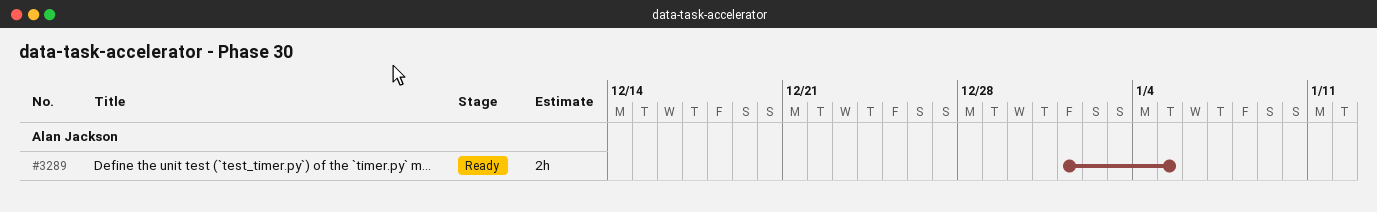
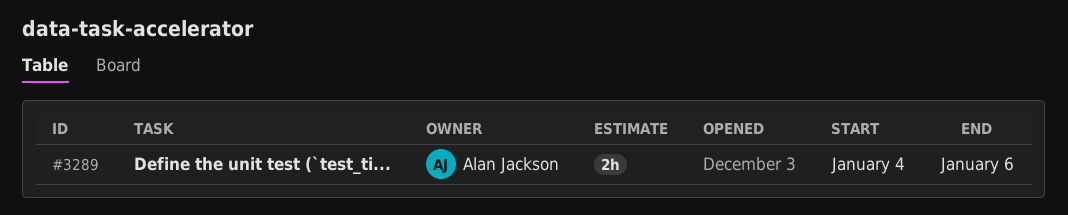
#3289, start: Jan 1 -> Jan 4
#3289, due: Jan 5 -> Jan 6

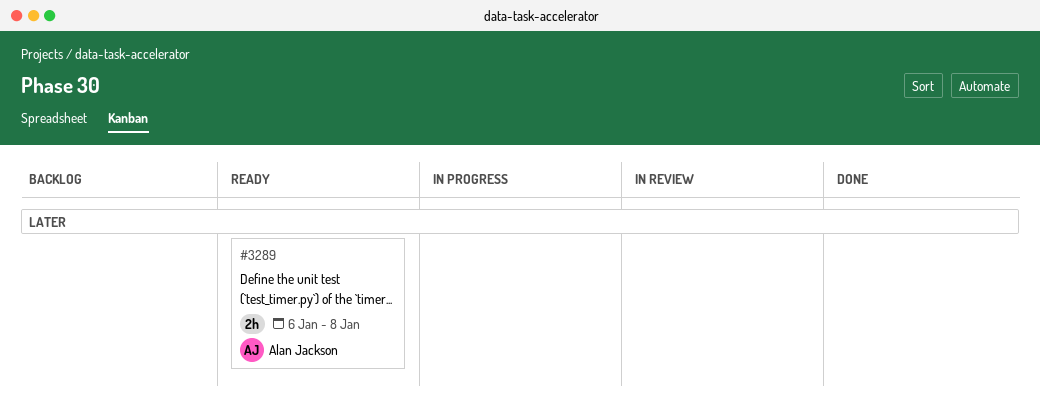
#3289, start: Jan 4 -> Jan 6
#3289, due: Jan 6 -> Jan 8

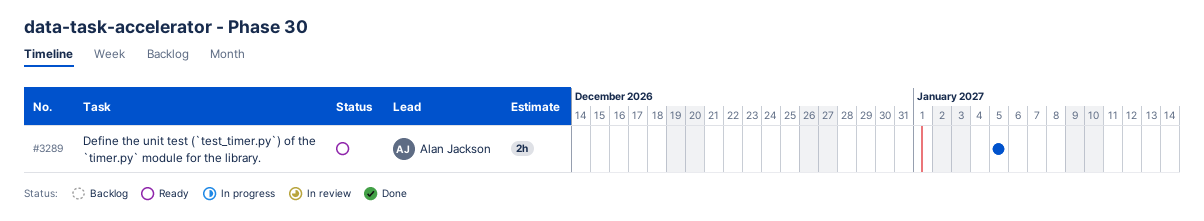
#3289, start: Jan 6 -> Jan 5
#3289, due: Jan 8 -> Jan 5

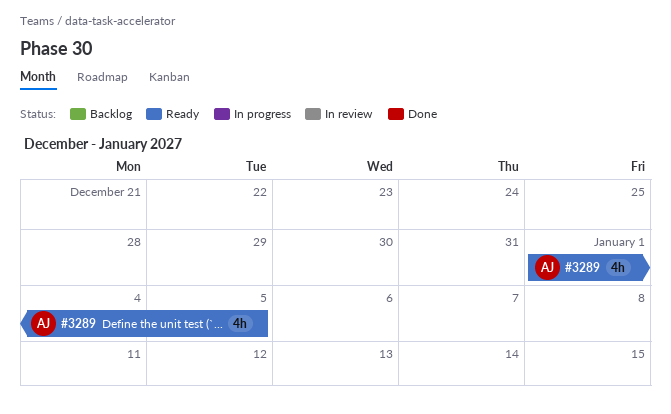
#3289, estimate: 2h -> 4h
#3289, start: Jan 5 -> Jan 1

